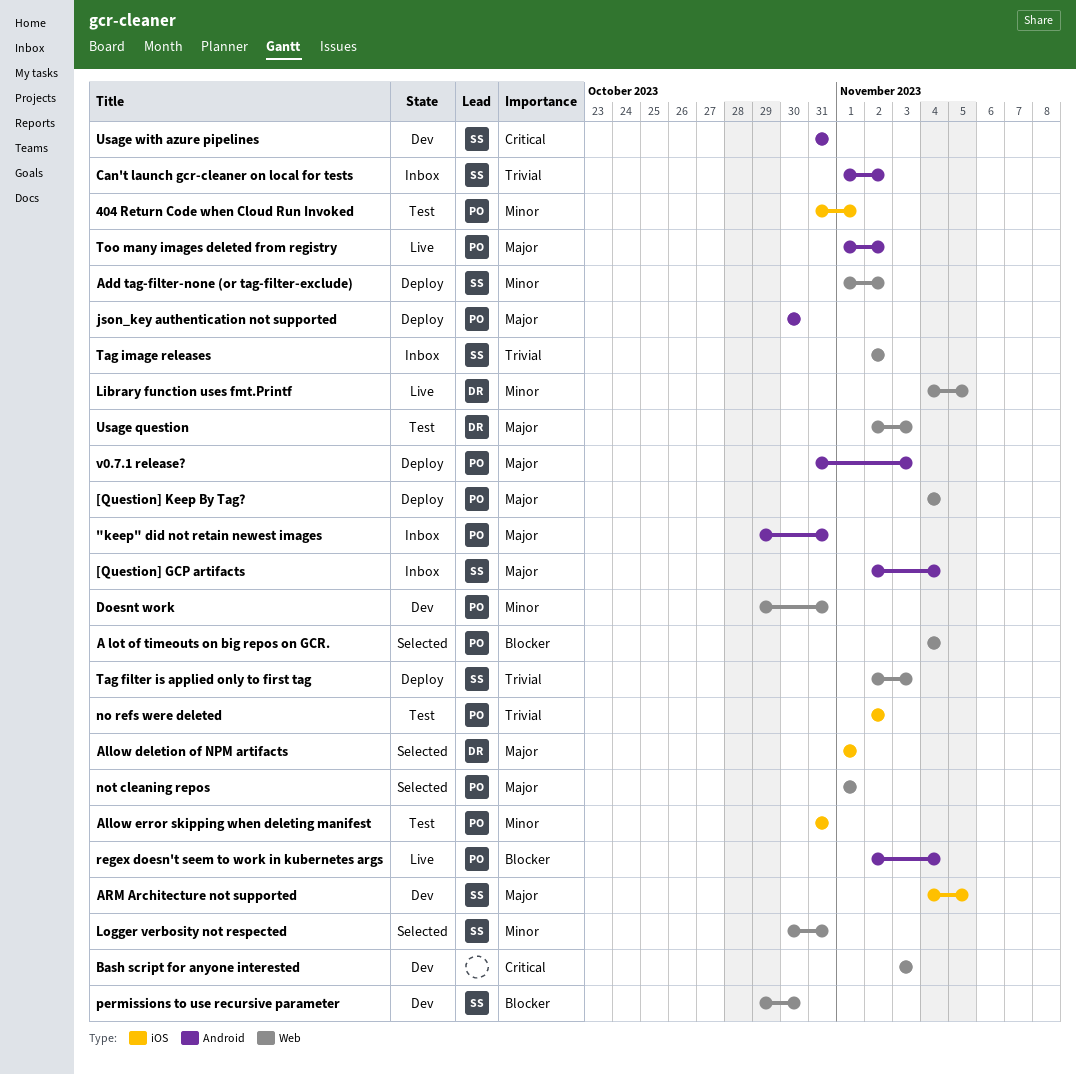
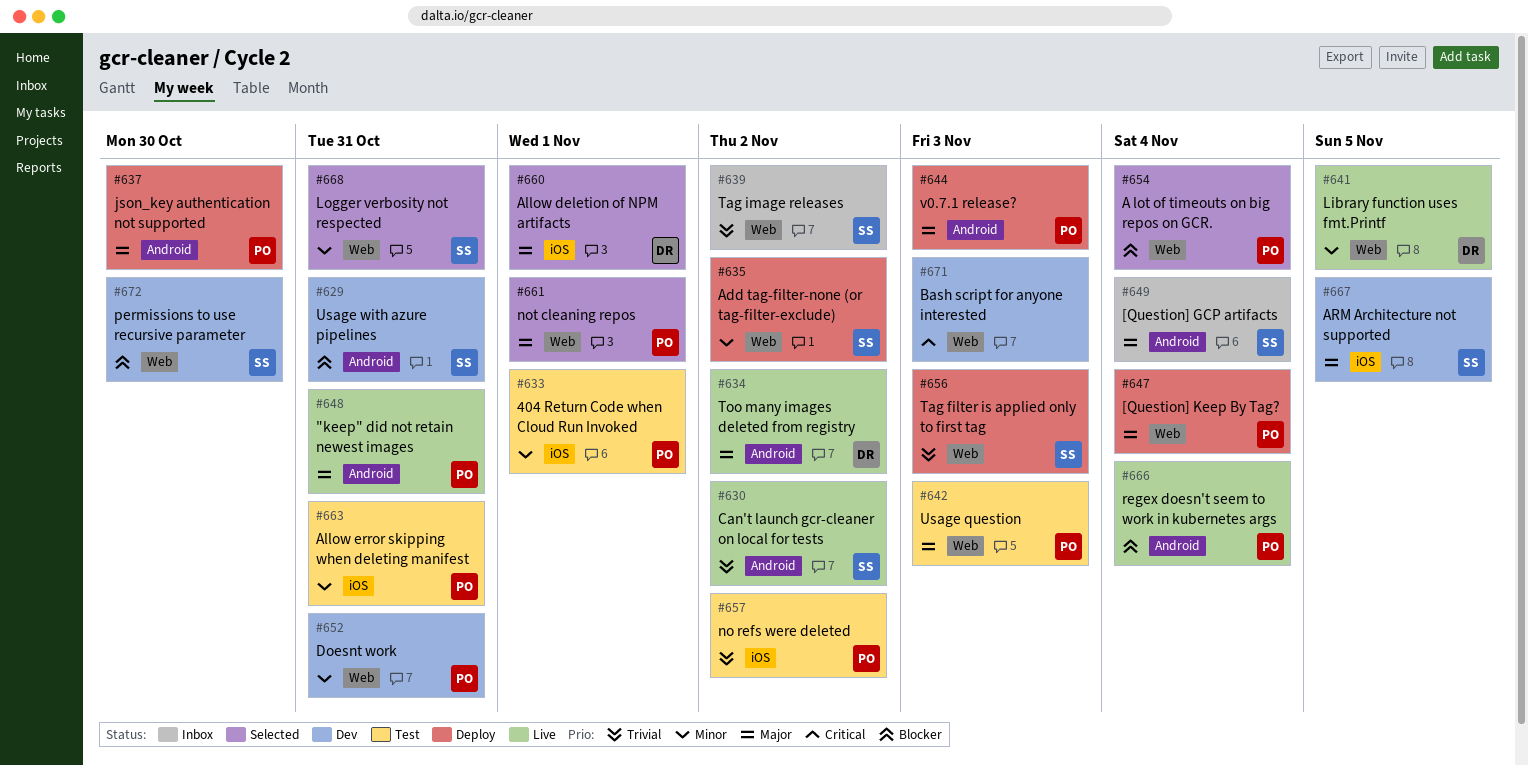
"keep" did not retain newest images, status: Inbox -> Live
Can't launch gcr-cleaner on local for tests, status: Inbox -> Live
Too many images deleted from registry, owner: PO -> DR
Usage question, owner: DR -> PO
Usage with azure pipelines, priority: Critical -> Blocker

